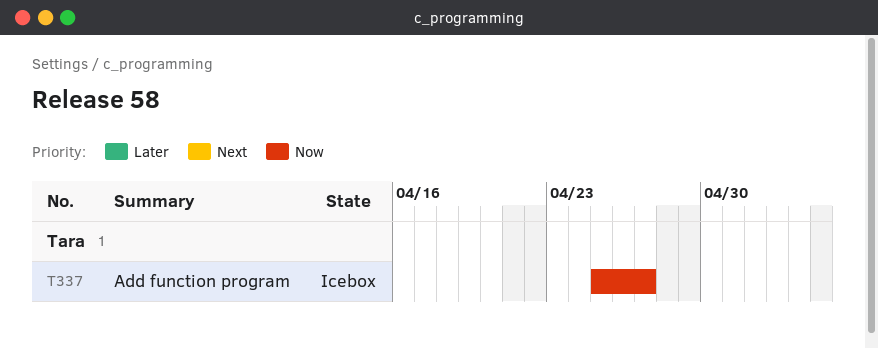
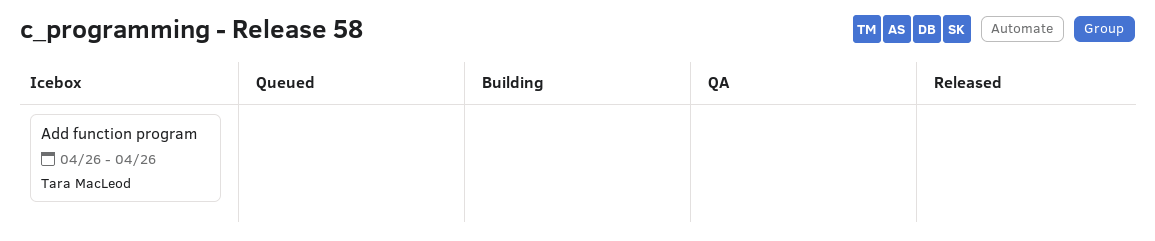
Add function program, start: Apr 25 -> Apr 26
Add function program, due: Apr 27 -> Apr 26

